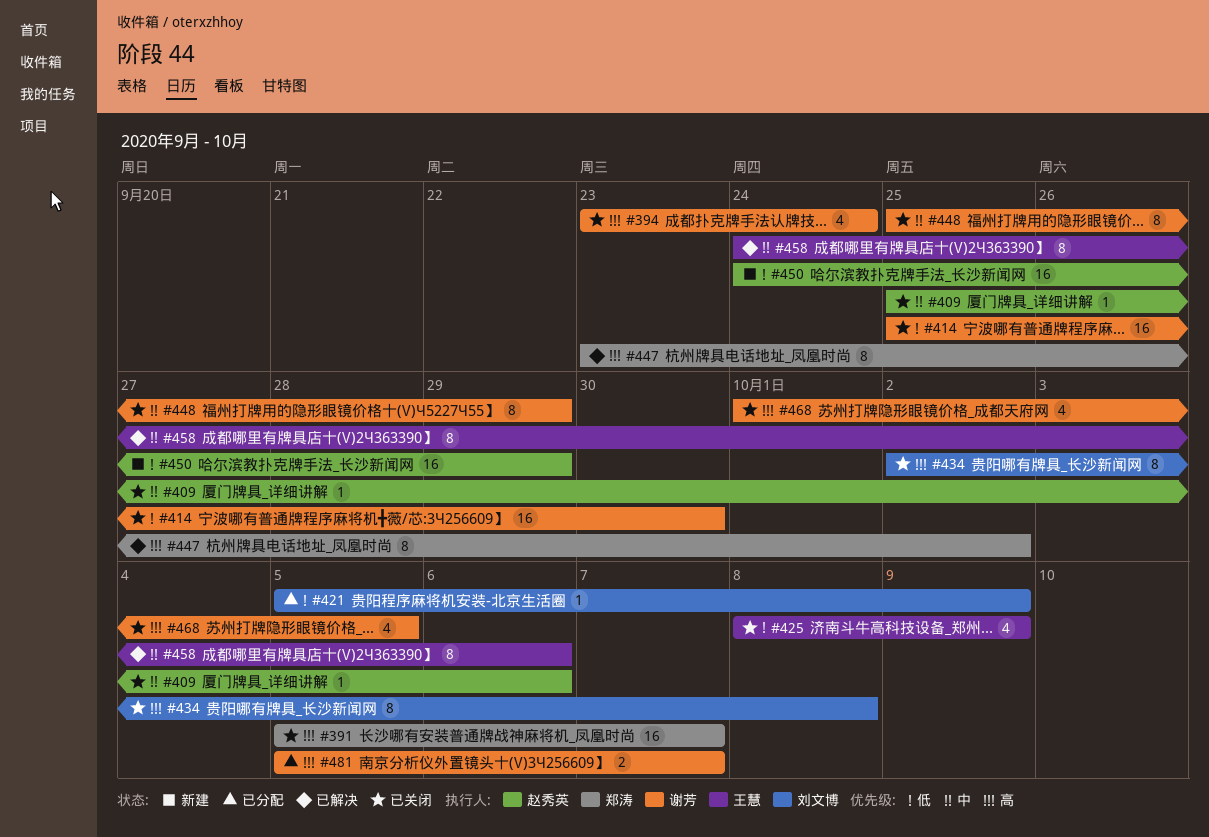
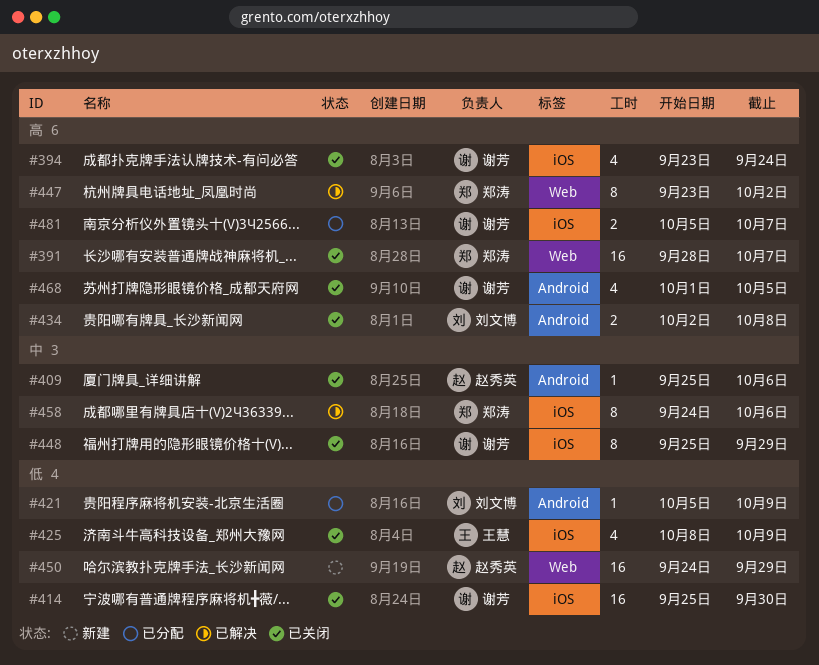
#391, start: Oct 5 -> Sep 28
#434, estimate: 8 -> 2
#458, owner: 王慧 -> 郑涛

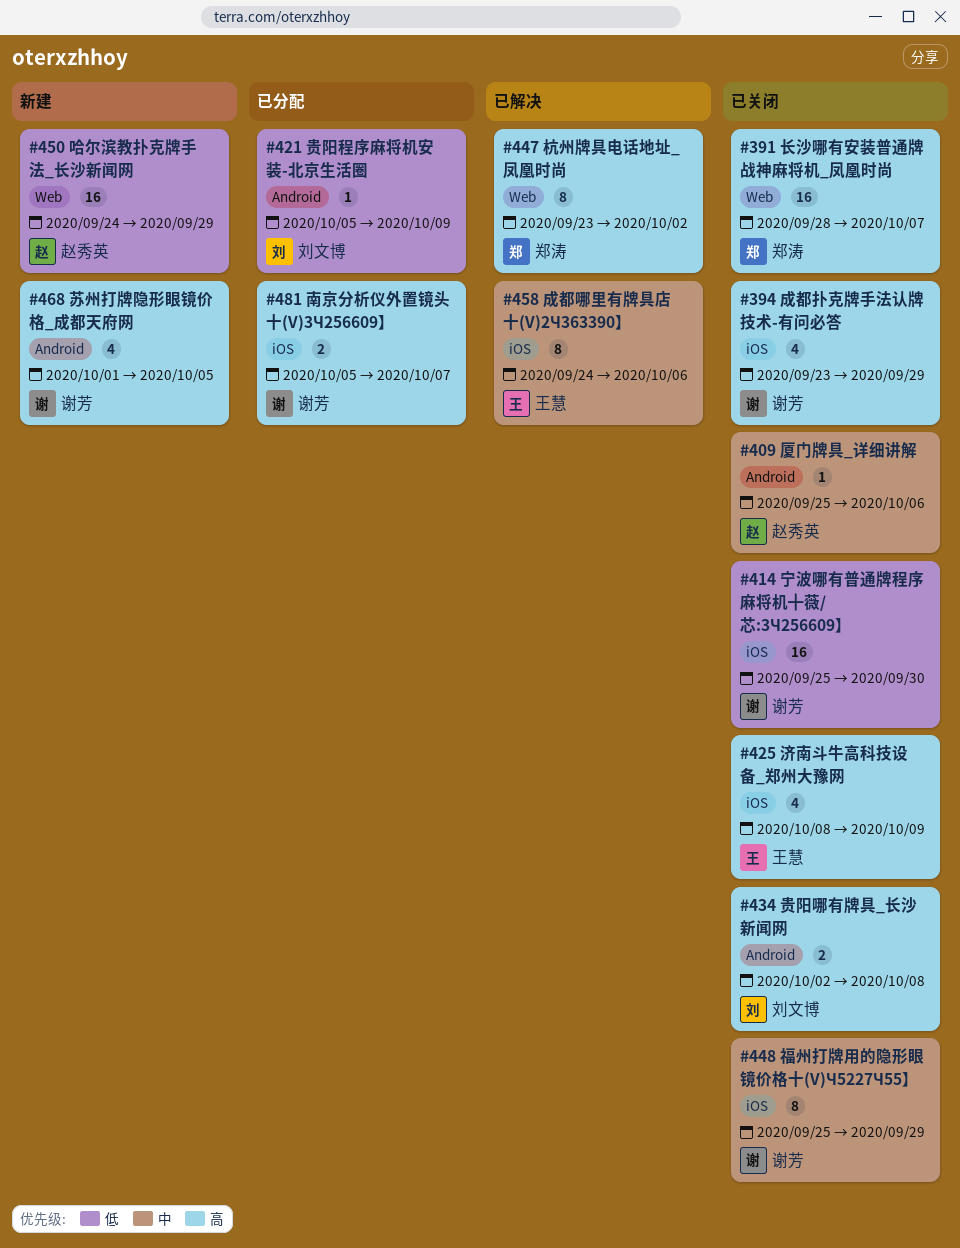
#394, due: Sep 24 -> Sep 29
#425, priority: 低 -> 高
#458, owner: 郑涛 -> 王慧
#468, status: 已关闭 -> 新建

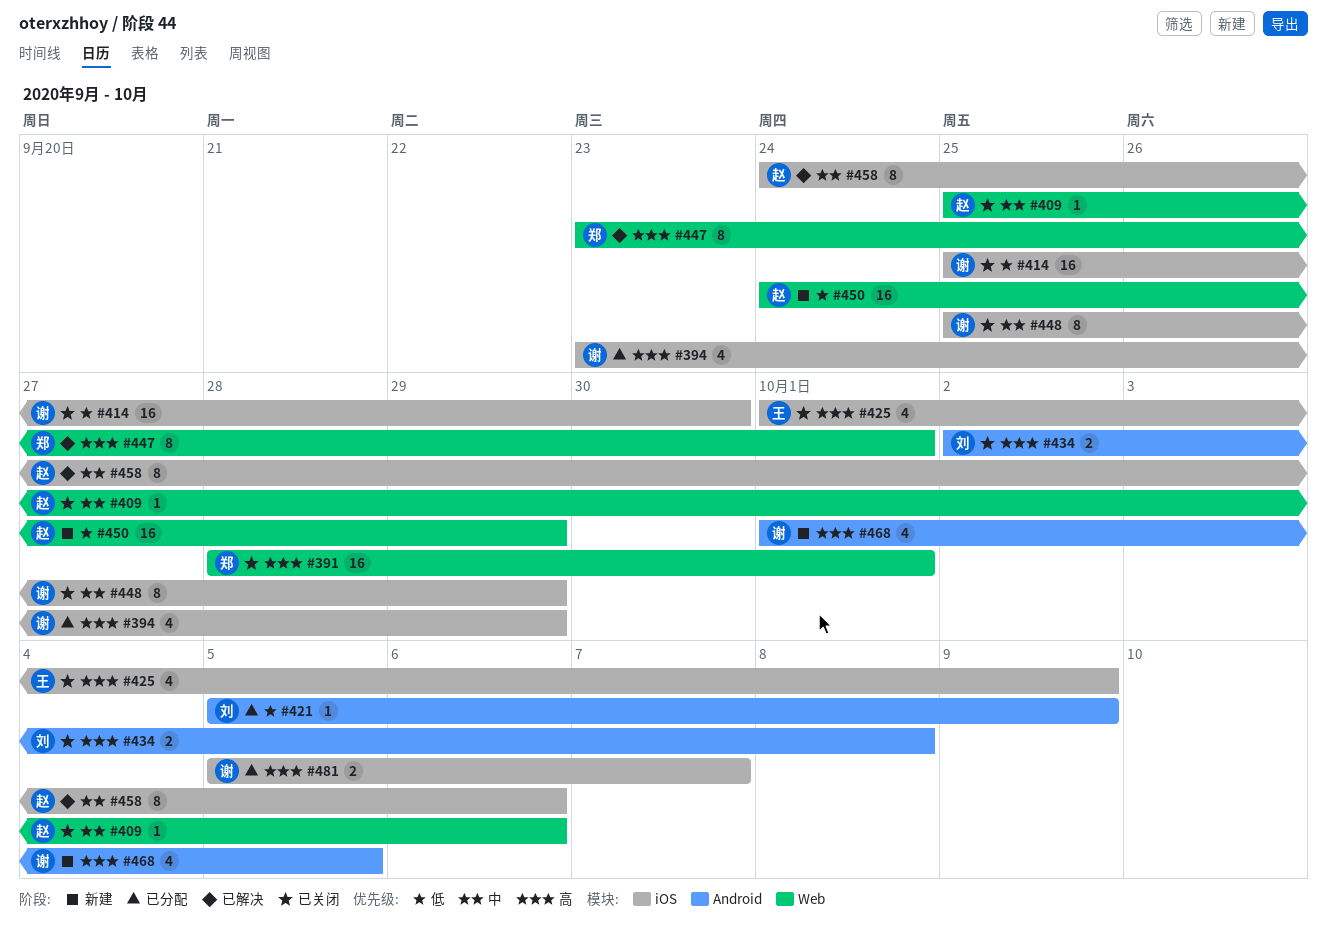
#391, due: Oct 7 -> Oct 1
#394, status: 已关闭 -> 已分配
#409, label: Android -> Web
#425, start: Oct 8 -> Oct 1
#447, due: Oct 2 -> Oct 1
#458, owner: 王慧 -> 赵秀英

